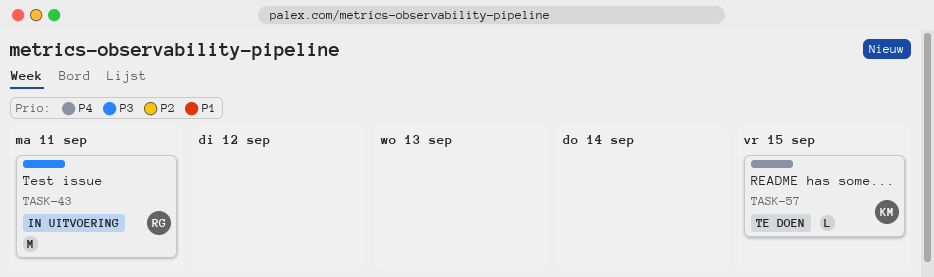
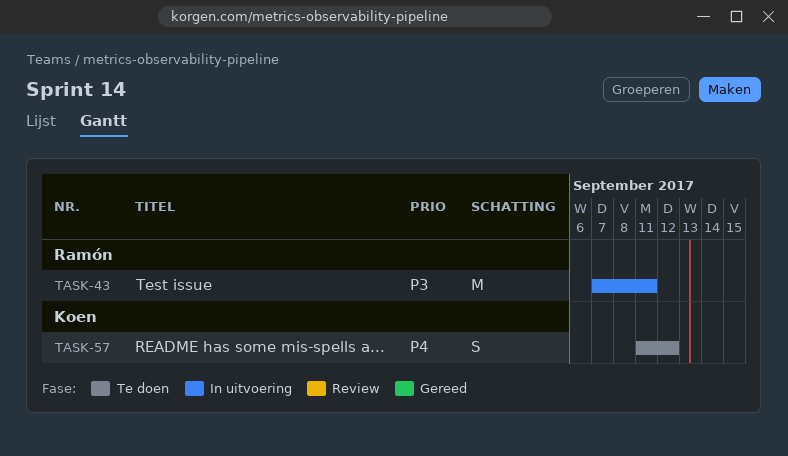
TASK-57, estimate: L -> S
TASK-57, due: Sep 15 -> Sep 12

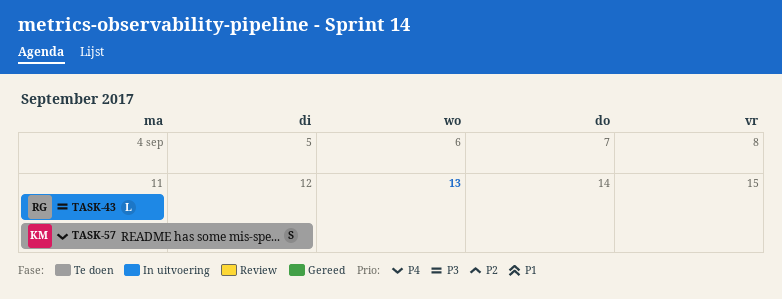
TASK-43, estimate: M -> L
TASK-43, start: Sep 7 -> Sep 11

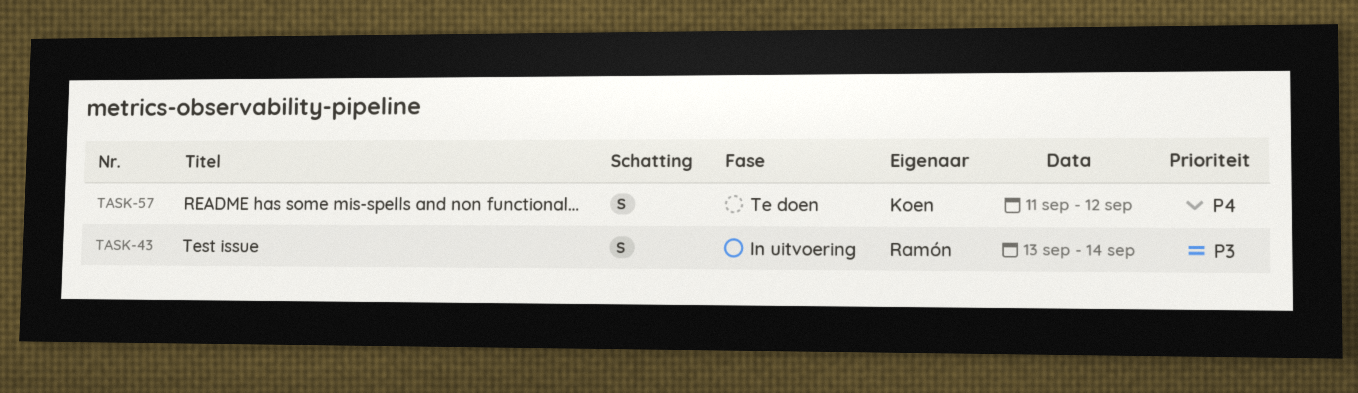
TASK-43, estimate: L -> S
TASK-43, start: Sep 11 -> Sep 13
TASK-43, due: Sep 11 -> Sep 14

